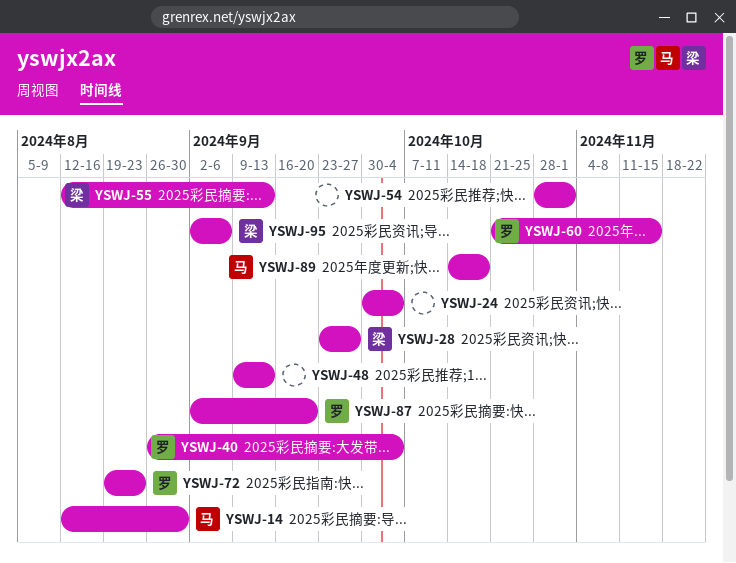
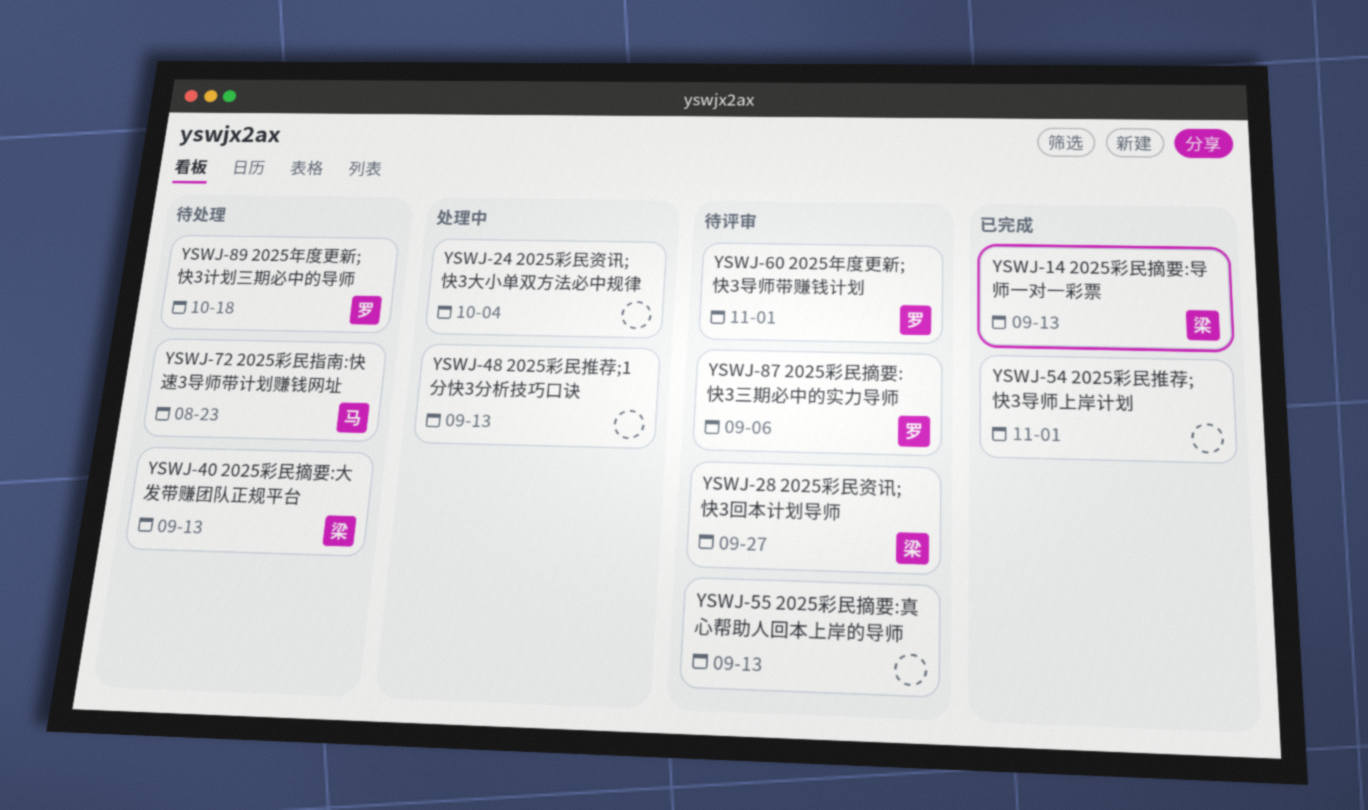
YSWJ-14, owner: 马 -> 梁
YSWJ-14, due: Aug 30 -> Sep 13
YSWJ-40, owner: 罗 -> 梁
YSWJ-40, due: Oct 4 -> Sep 13
YSWJ-55, owner: 梁 -> none
YSWJ-60, due: Nov 15 -> Nov 1
YSWJ-72, owner: 罗 -> 马
YSWJ-87, due: Sep 20 -> Sep 6
YSWJ-89, owner: 马 -> 罗
YSWJ-95: present -> none

